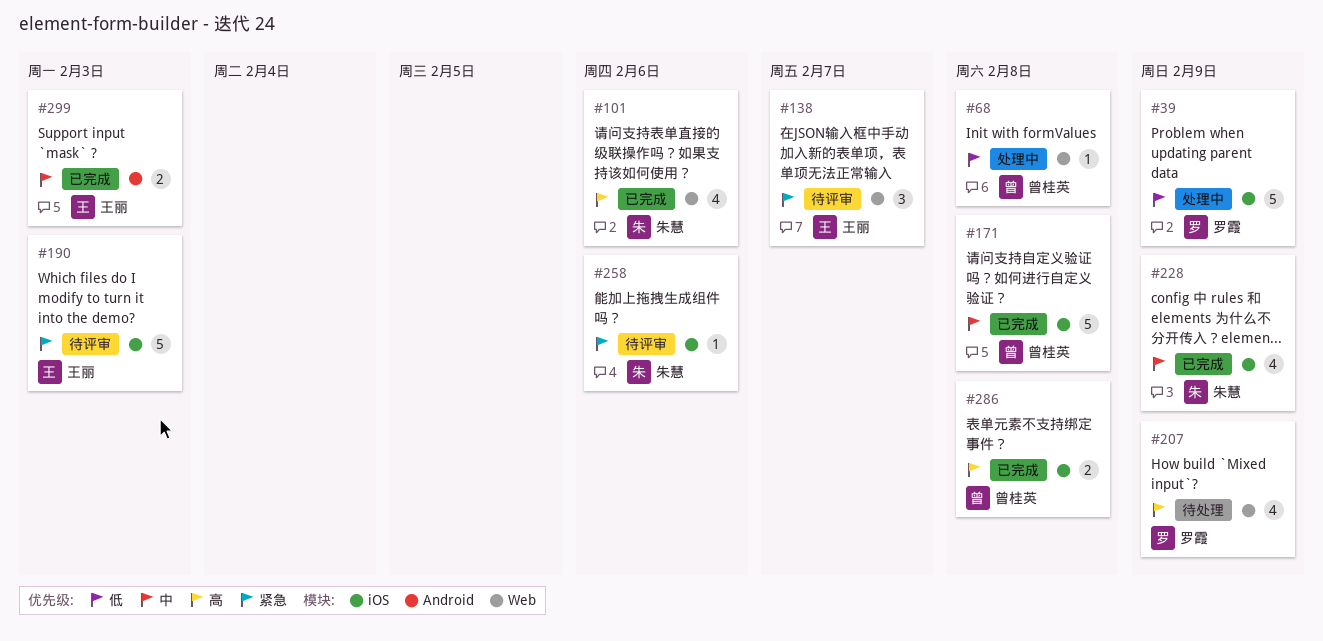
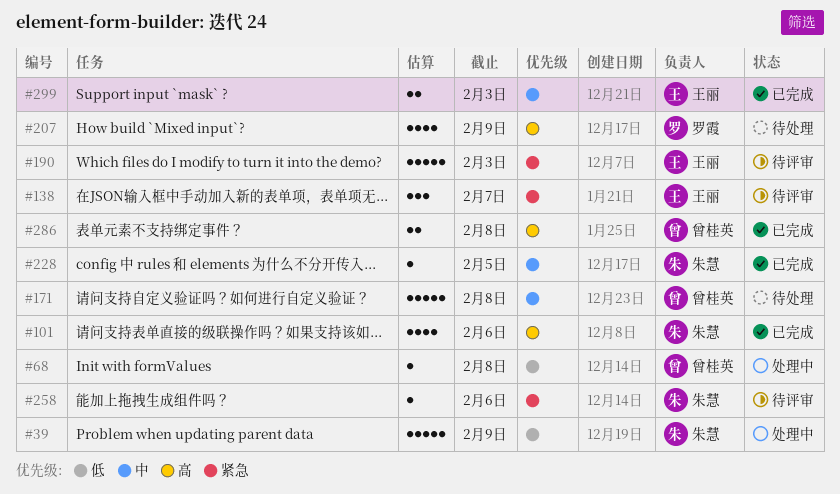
#39, owner: 罗霞 -> 朱慧
#171, status: 已完成 -> 待处理
#228, estimate: 4 -> 1
#228, due: Feb 9 -> Feb 5

